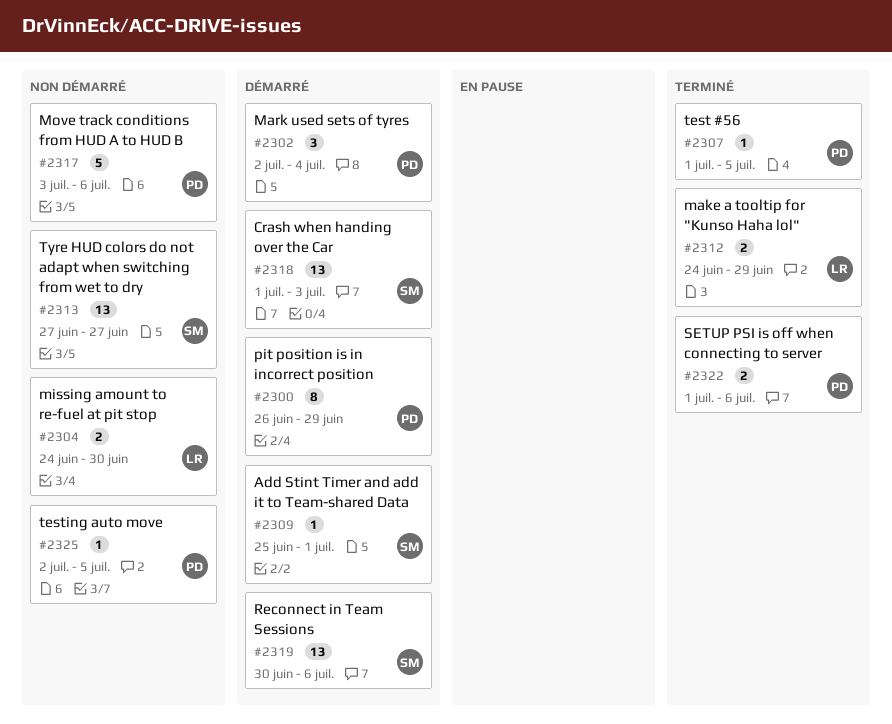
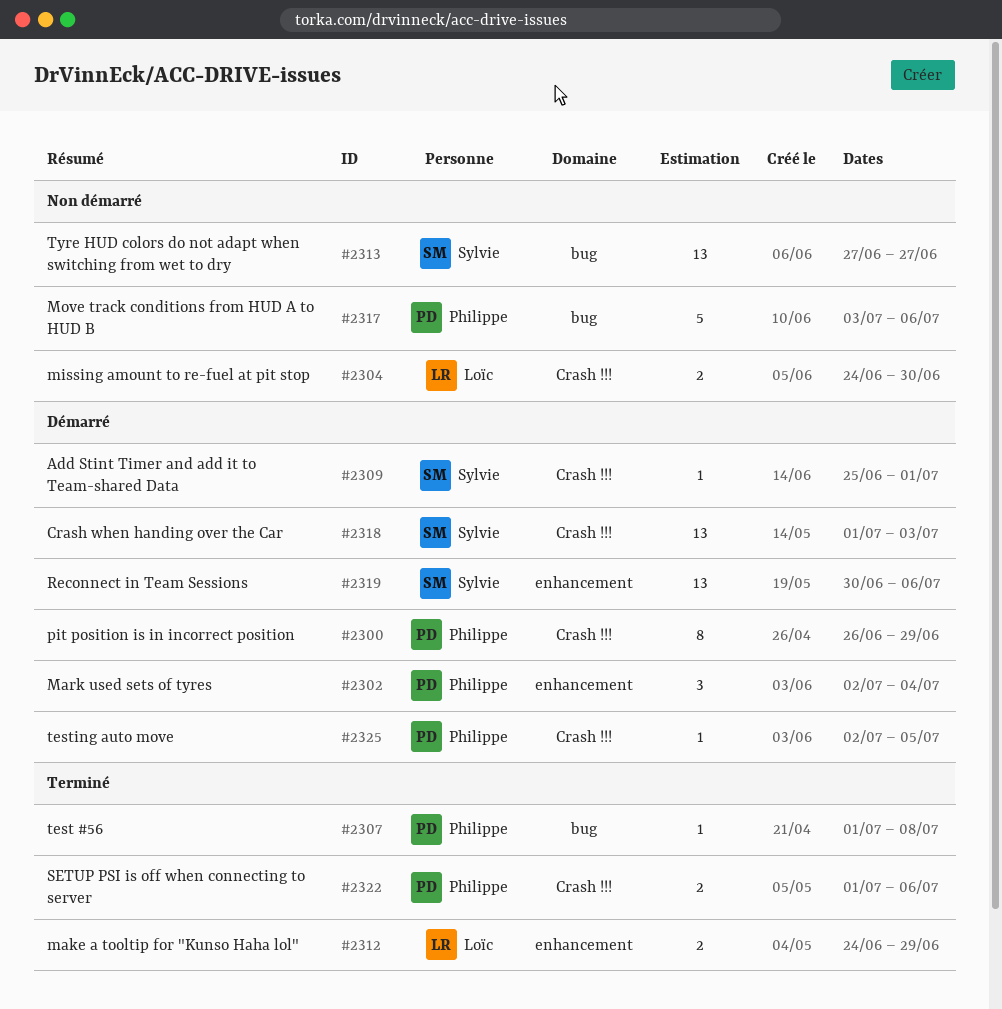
#2307, due: Jul 5 -> Jul 8
#2325, status: Non démarré -> Démarré

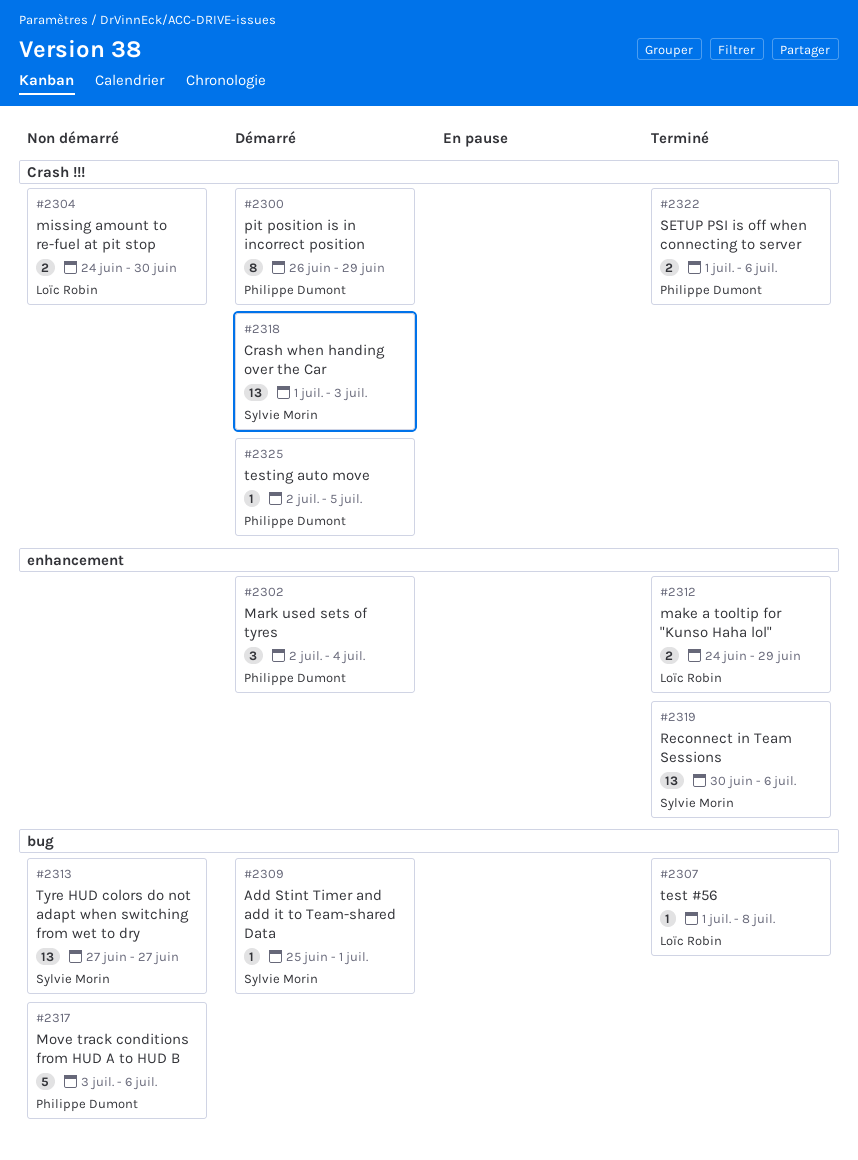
#2307, owner: Philippe Dumont -> Loïc Robin
#2309, label: Crash !!! -> bug
#2319, status: Démarré -> Terminé

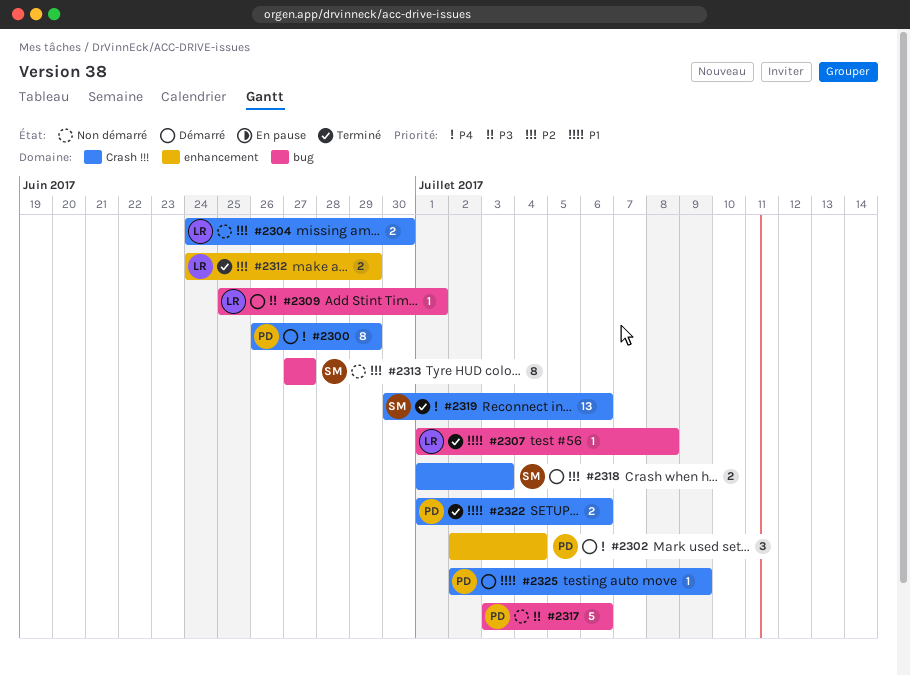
#2309, owner: Sylvie Morin -> Loïc Robin
#2313, estimate: 13 -> 8
#2318, estimate: 13 -> 2
#2319, label: enhancement -> Crash !!!
#2325, due: Jul 5 -> Jul 9

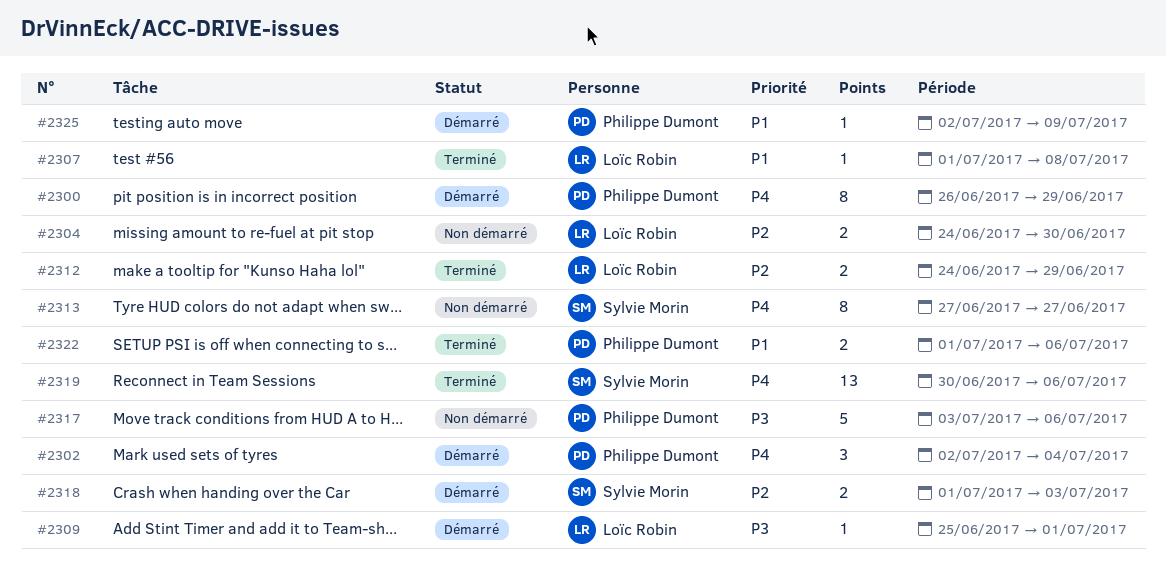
#2313, priority: P2 -> P4

